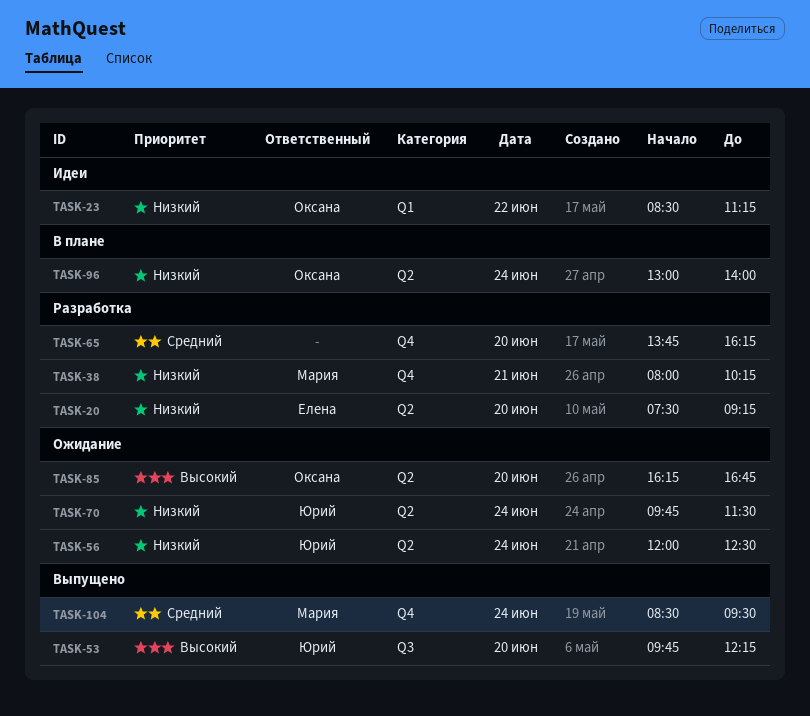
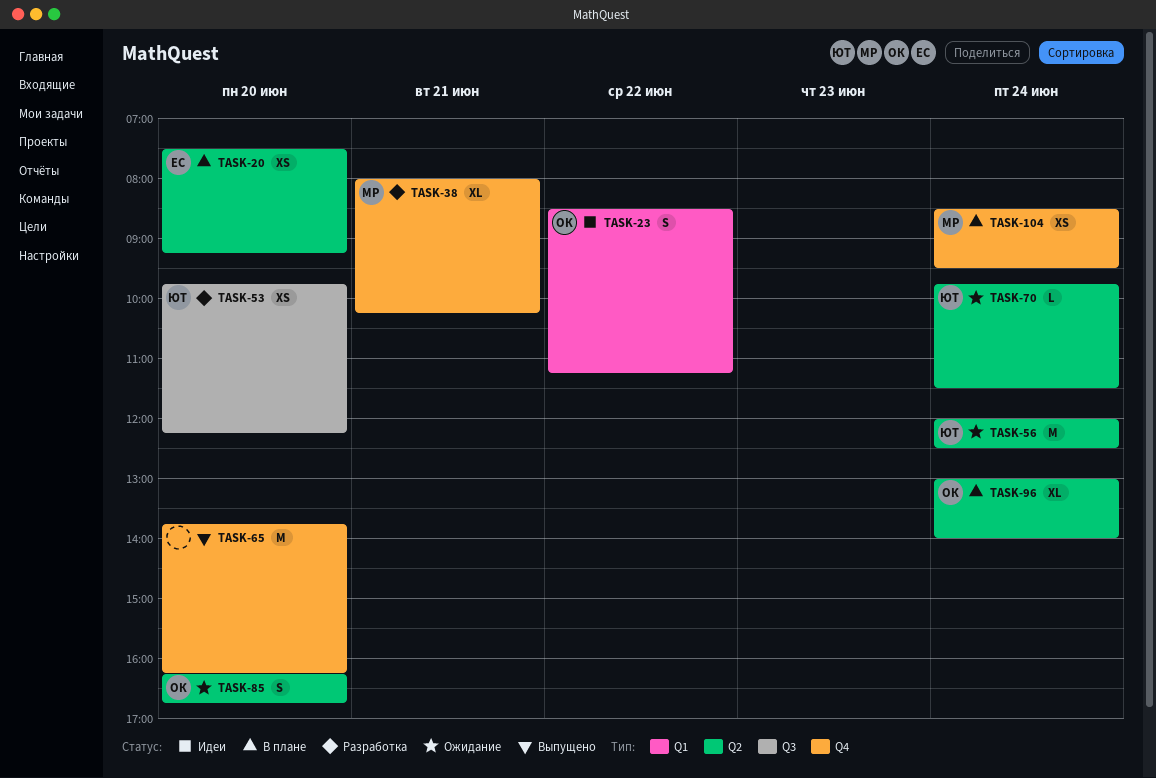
TASK-20, status: Разработка -> В плане
TASK-53, status: Выпущено -> Разработка
TASK-65, status: Разработка -> Выпущено
TASK-104, status: Выпущено -> В плане

